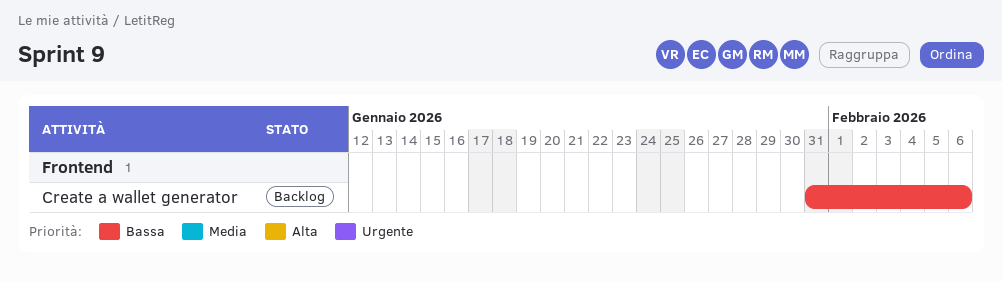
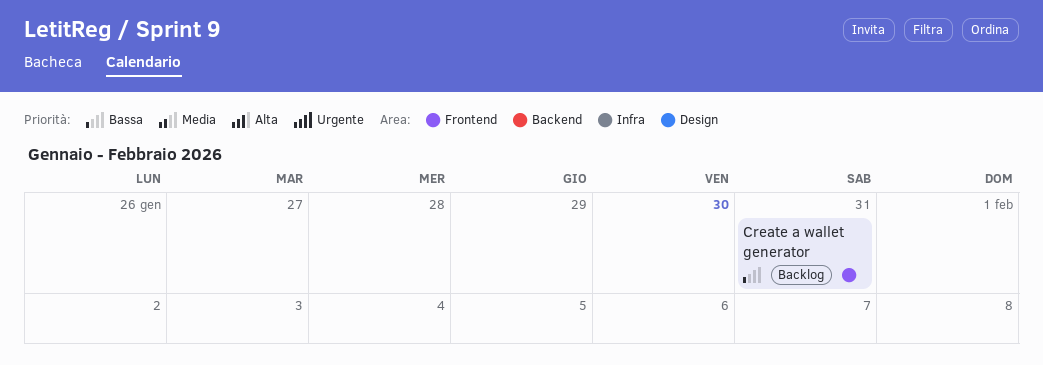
Create a wallet generator, due: Feb 6 -> Jan 31

